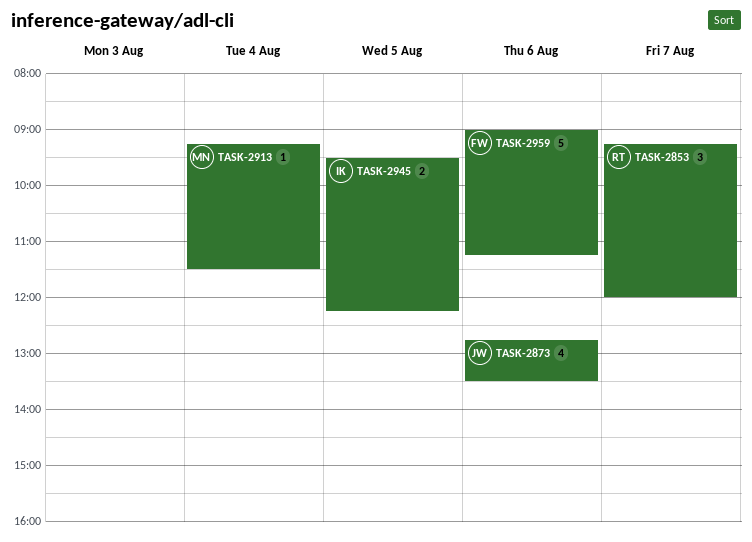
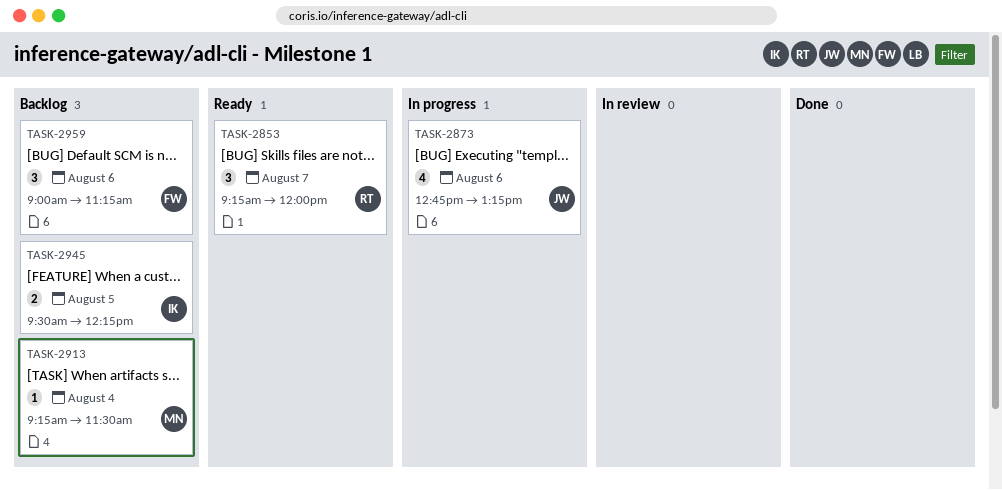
TASK-2873, ends: 13:30 -> 13:15
TASK-2959, estimate: 5 -> 3

